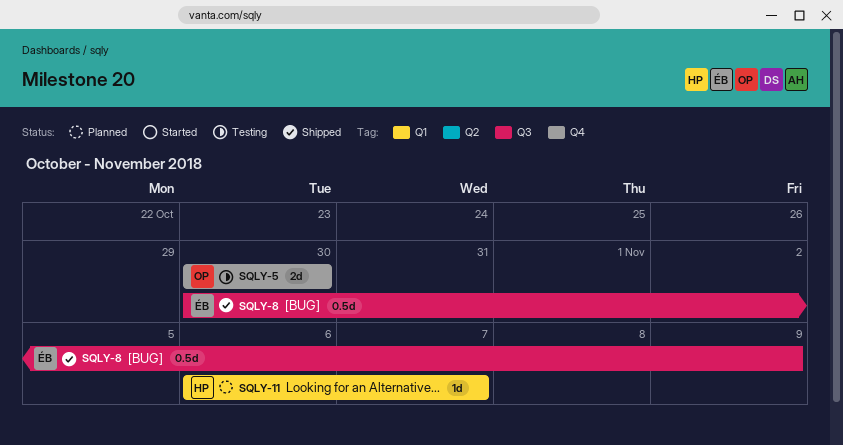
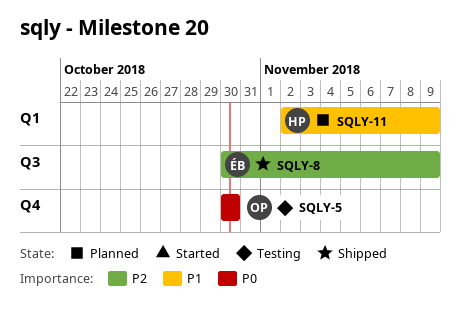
SQLY-11, start: Nov 6 -> Nov 2
SQLY-11, due: Nov 7 -> Nov 9

